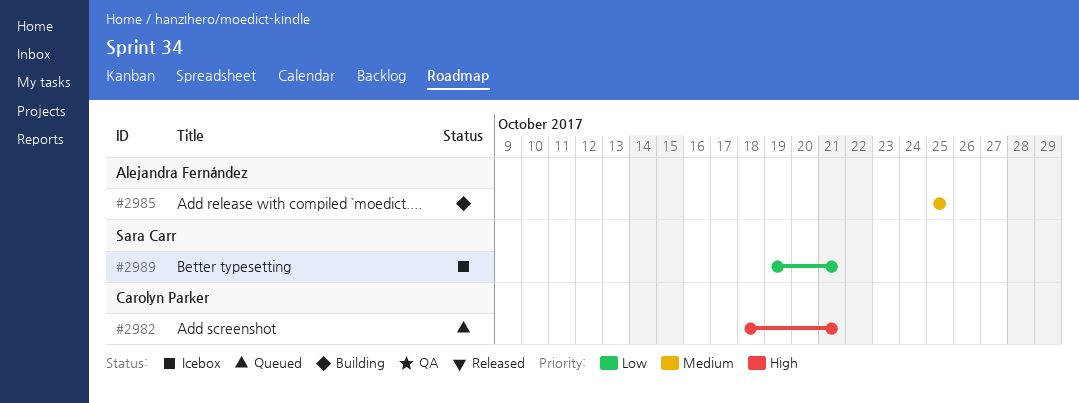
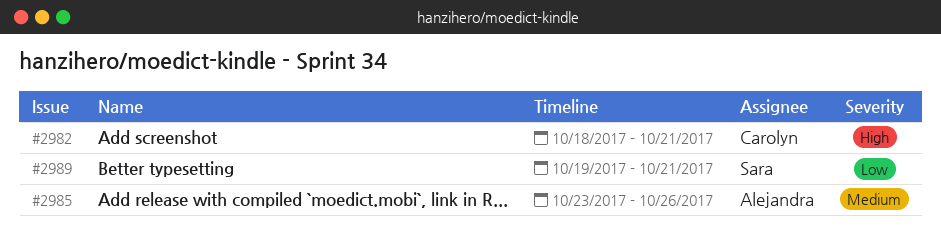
#2985, start: Oct 25 -> Oct 23
#2985, due: Oct 25 -> Oct 26

